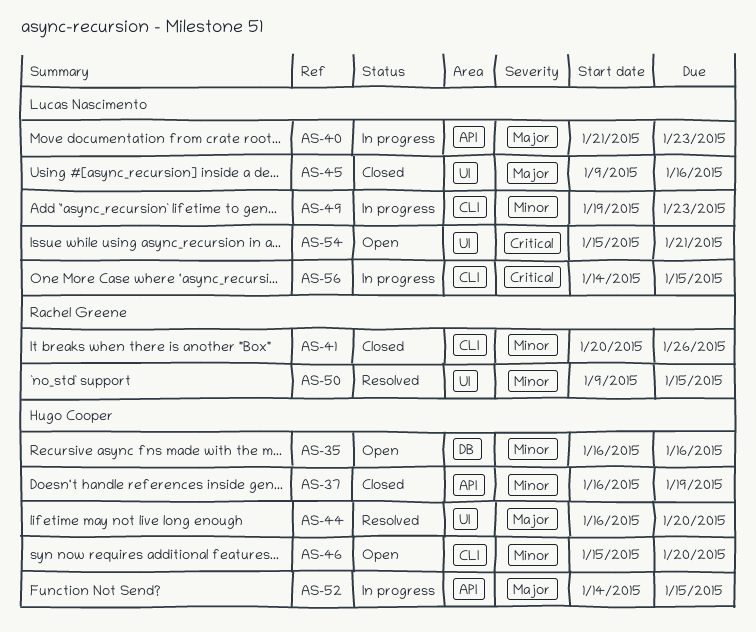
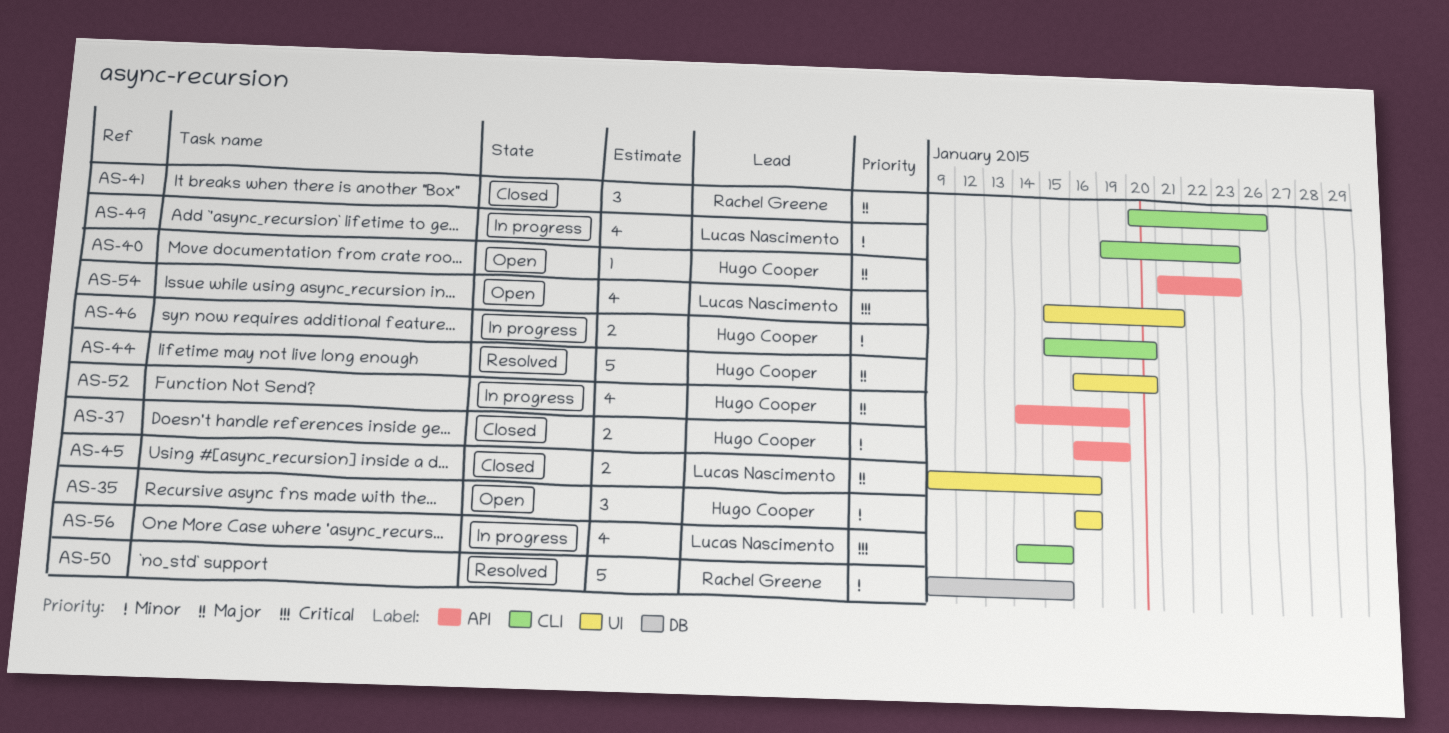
AS-35, label: DB -> UI
AS-40, status: In progress -> Open
AS-40, owner: Lucas Nascimento -> Hugo Cooper
AS-41, priority: Minor -> Major
AS-46, status: Open -> In progress
AS-50, label: UI -> DB
AS-52, due: Jan 15 -> Jan 19

